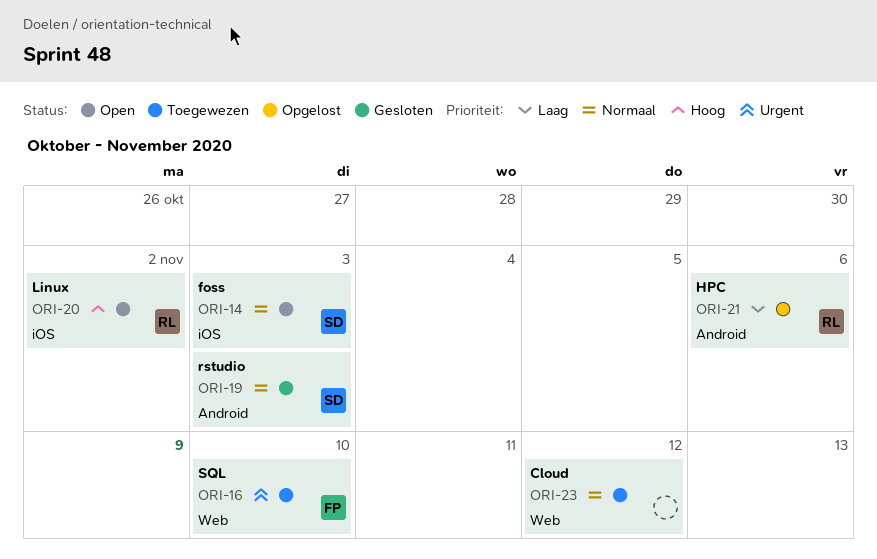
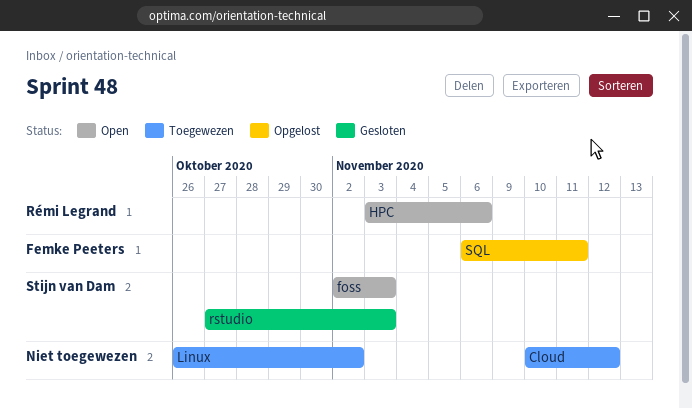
HPC, status: Opgelost -> Open
Linux, status: Open -> Toegewezen
Linux, owner: Rémi Legrand -> none
SQL, status: Toegewezen -> Opgelost
SQL, due: Nov 10 -> Nov 11

